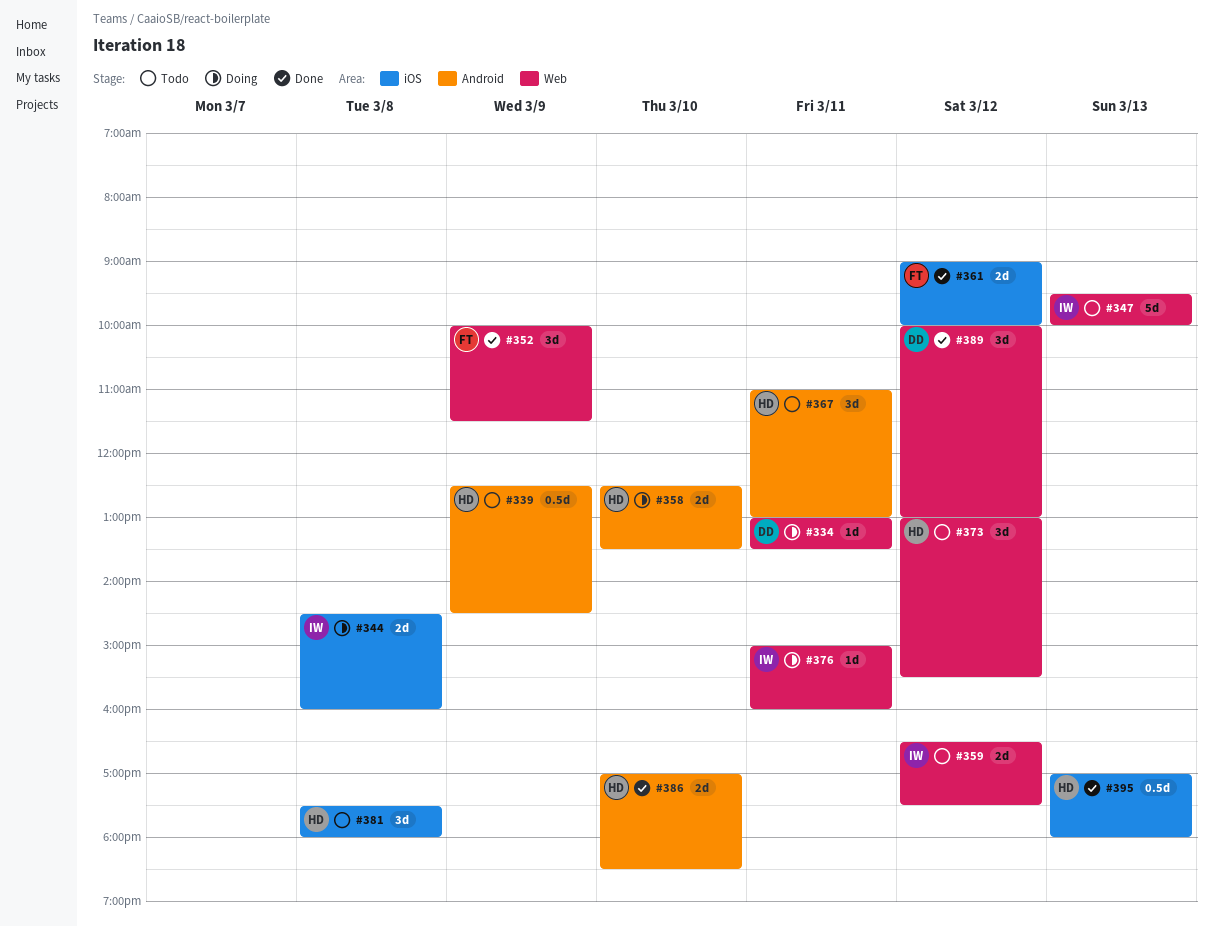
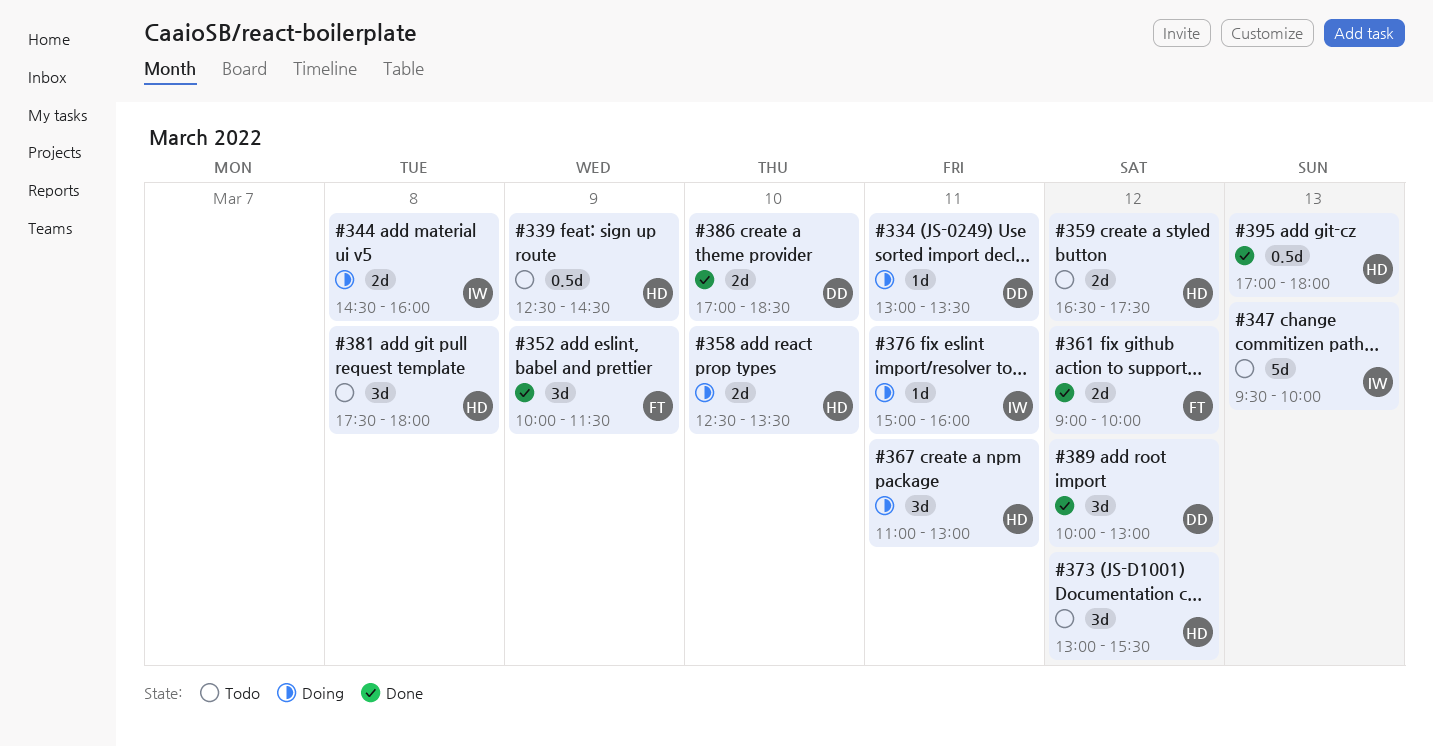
#359, owner: IW -> HD
#367, status: Todo -> Doing
#386, owner: HD -> DD

